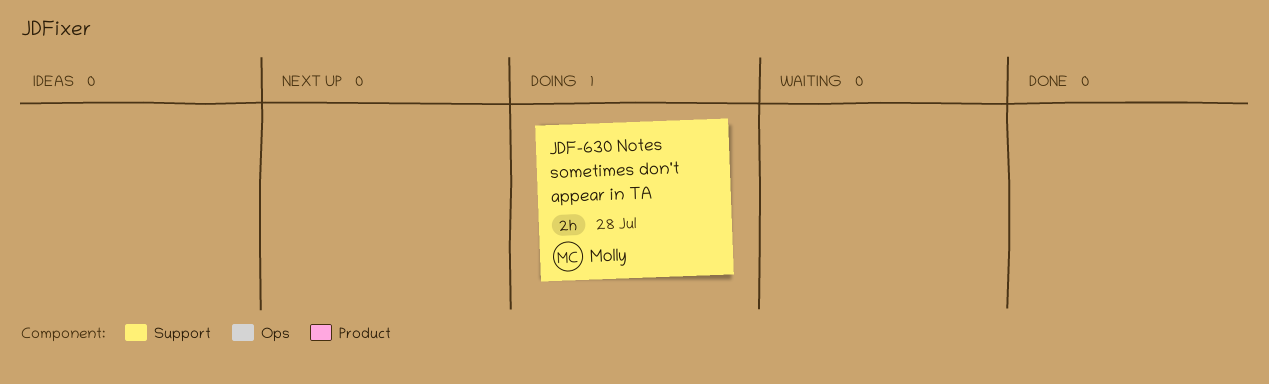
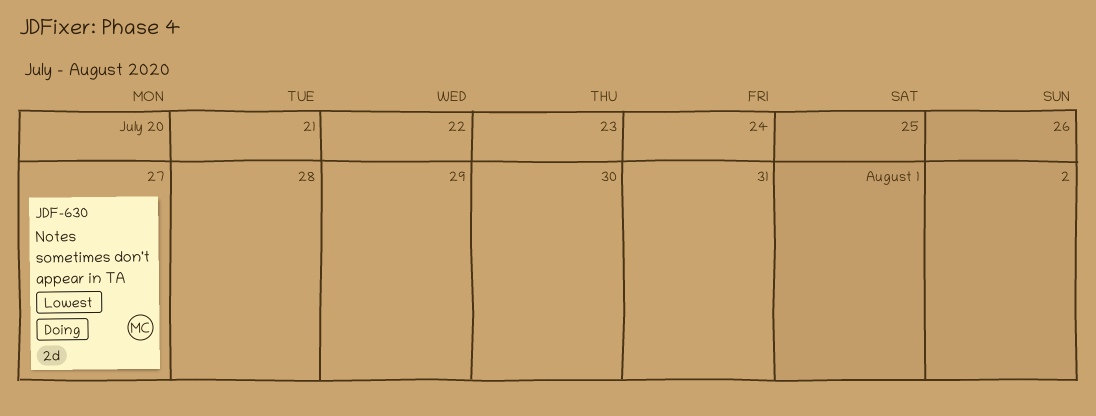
JDF-630, estimate: 2h -> 2d
JDF-630, due: Jul 28 -> Jul 27

